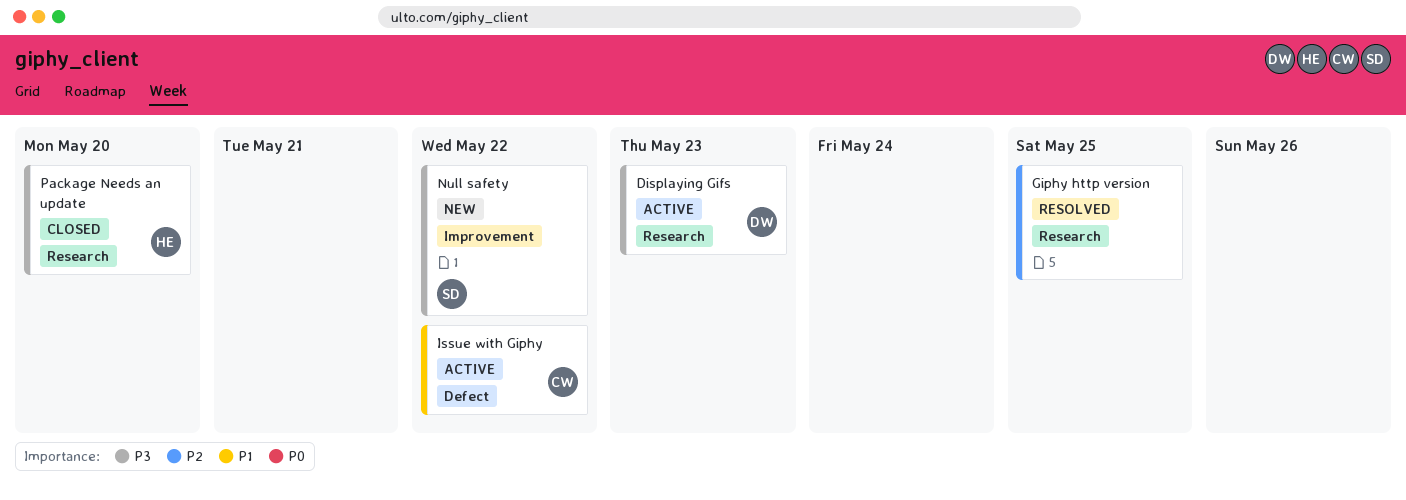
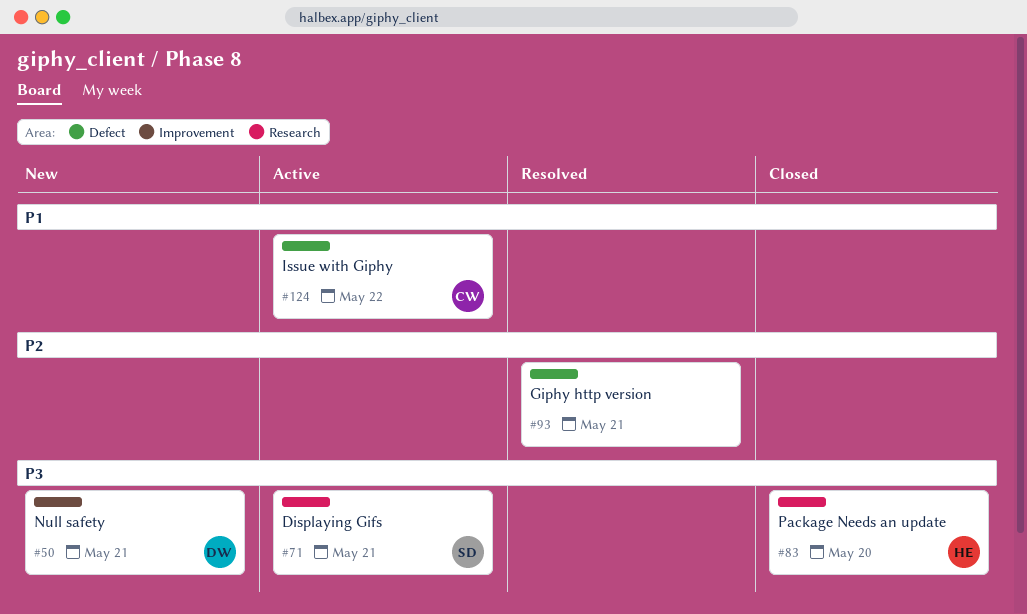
Displaying Gifs, owner: DW -> SD
Displaying Gifs, due: May 23 -> May 21
Giphy http version, label: Research -> Defect
Giphy http version, due: May 25 -> May 21
Null safety, owner: SD -> DW
Null safety, due: May 22 -> May 21

